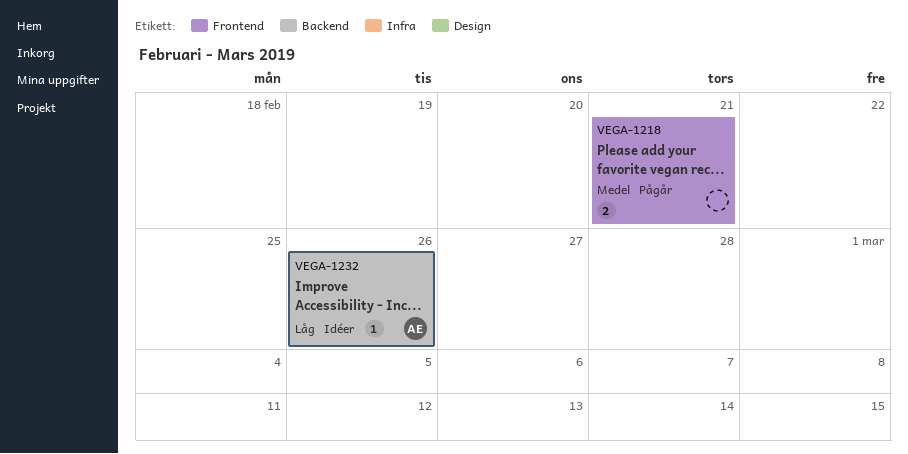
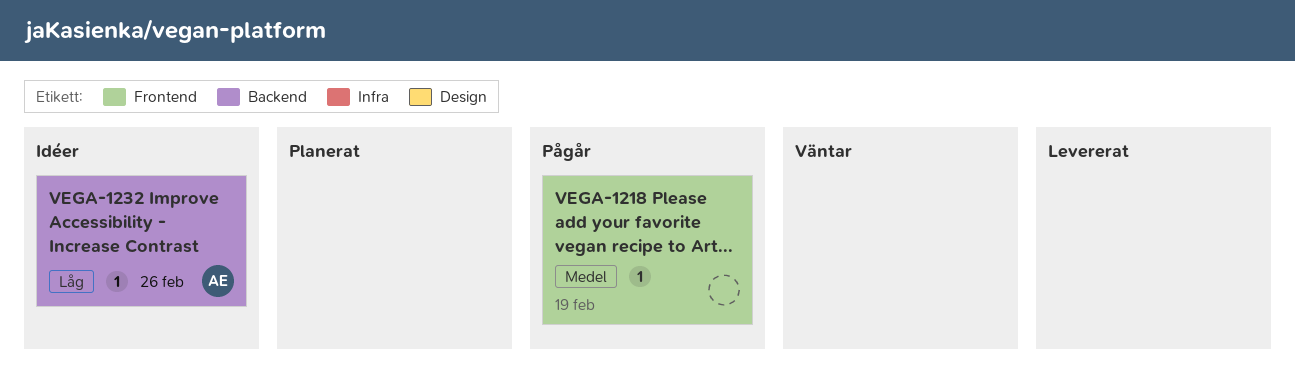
VEGA-1218, estimate: 2 -> 1
VEGA-1218, due: Feb 21 -> Feb 19

